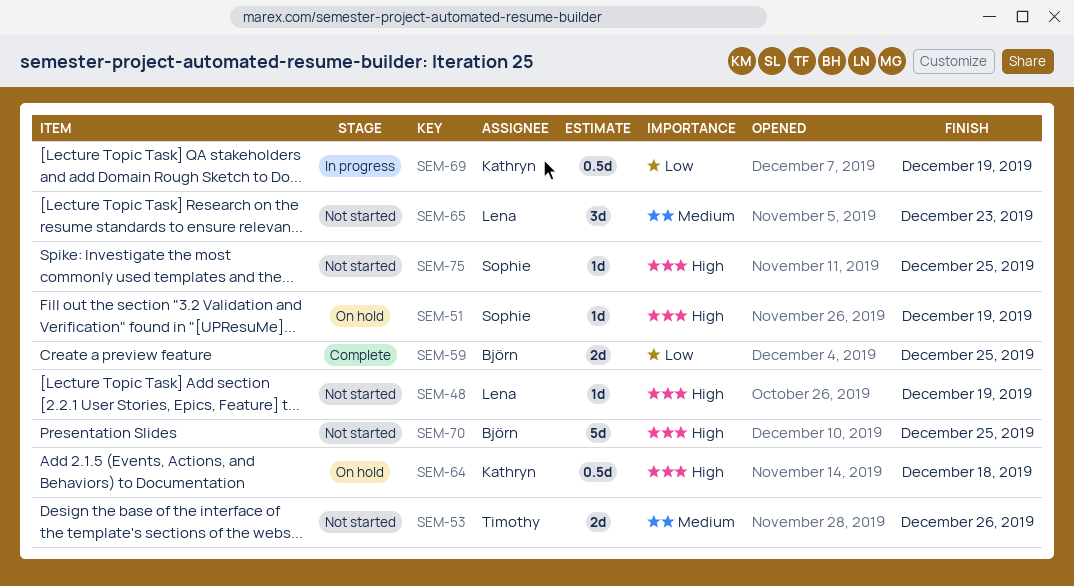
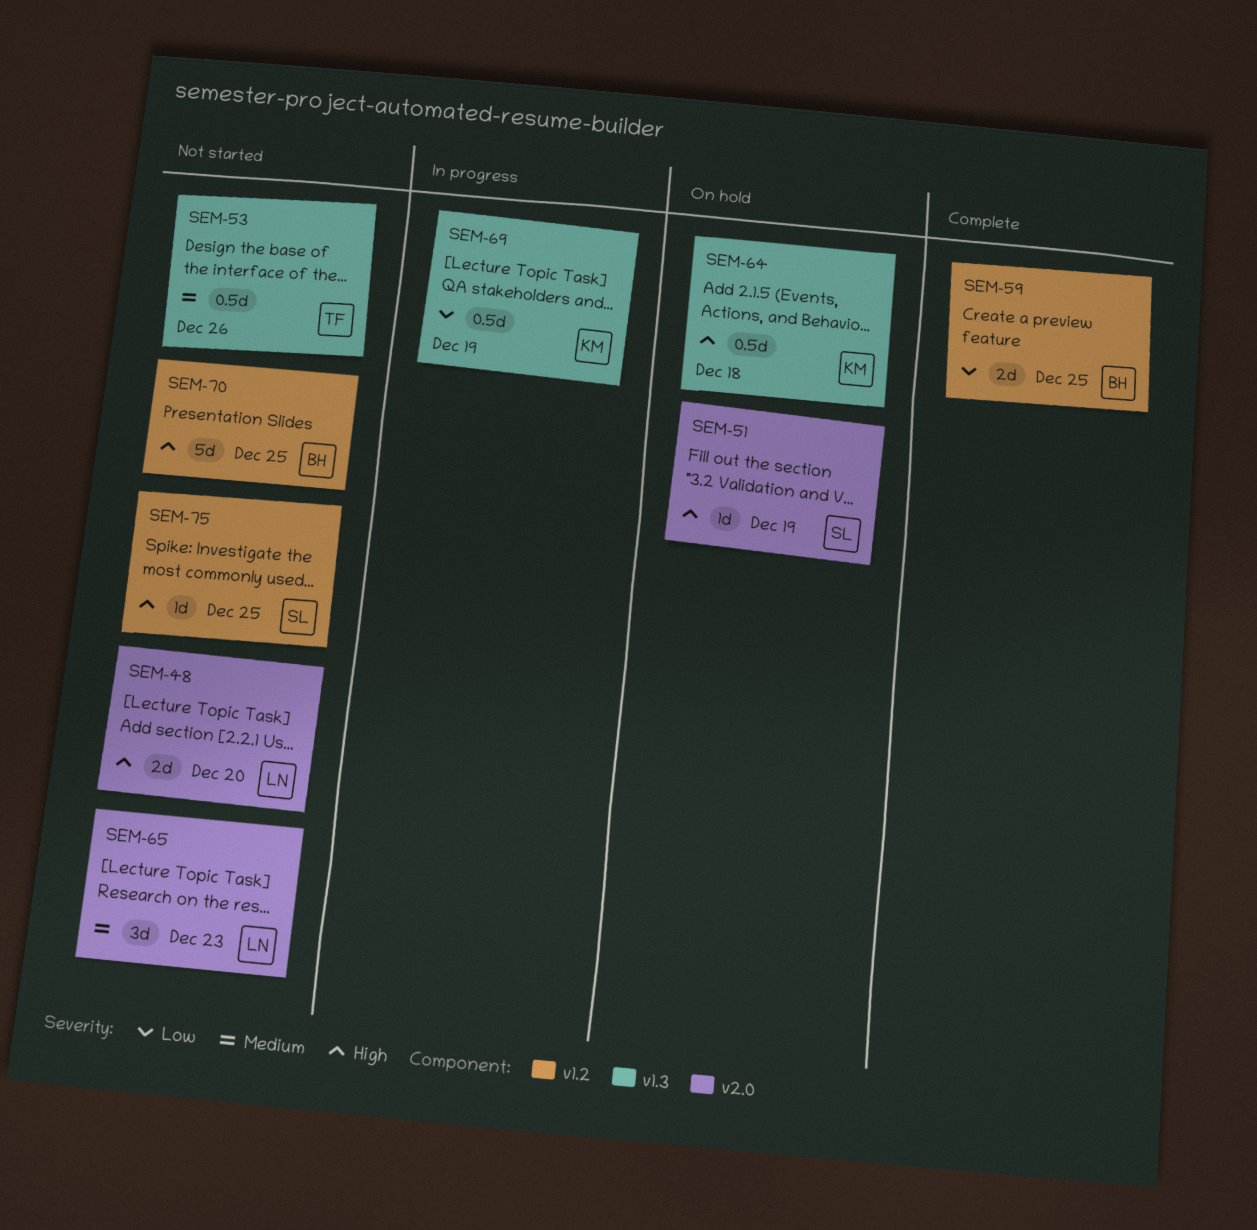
SEM-48, estimate: 1d -> 2d
SEM-48, due: Dec 19 -> Dec 20
SEM-53, estimate: 2d -> 0.5d

